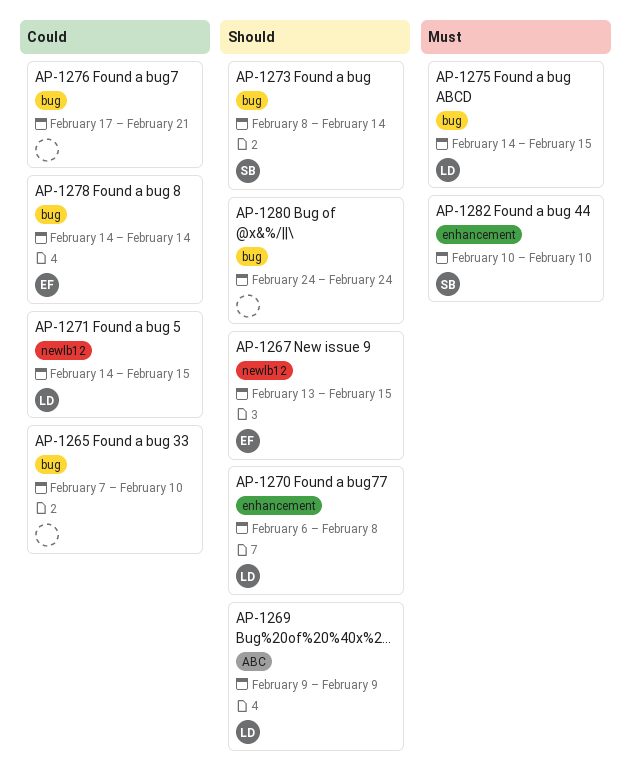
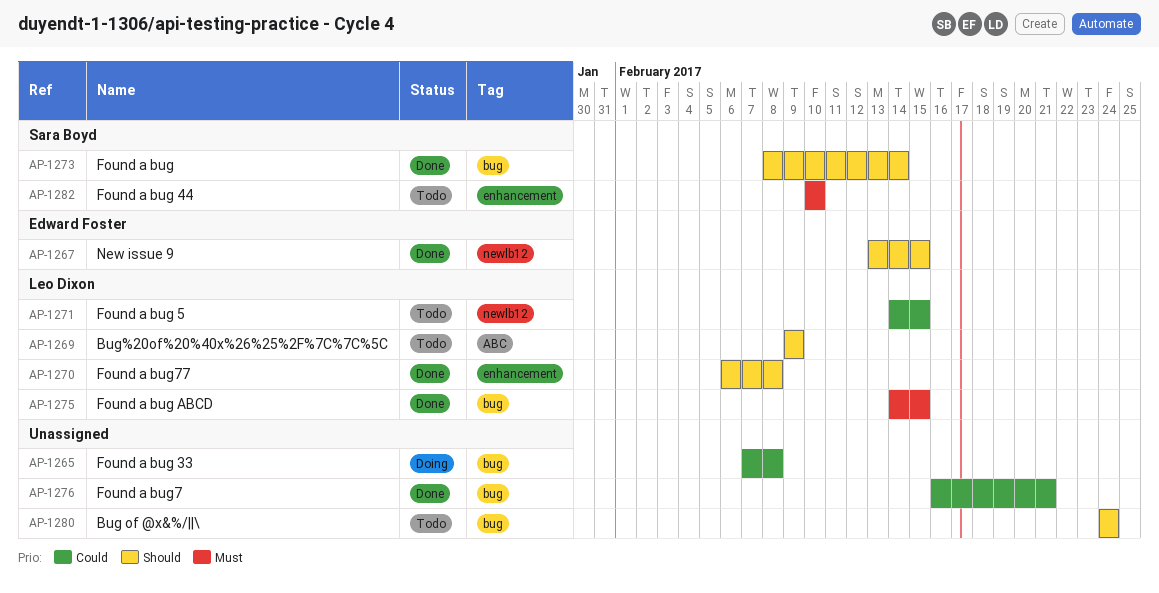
AP-1265, due: Feb 10 -> Feb 8
AP-1276, start: Feb 17 -> Feb 16
AP-1278: present -> none

